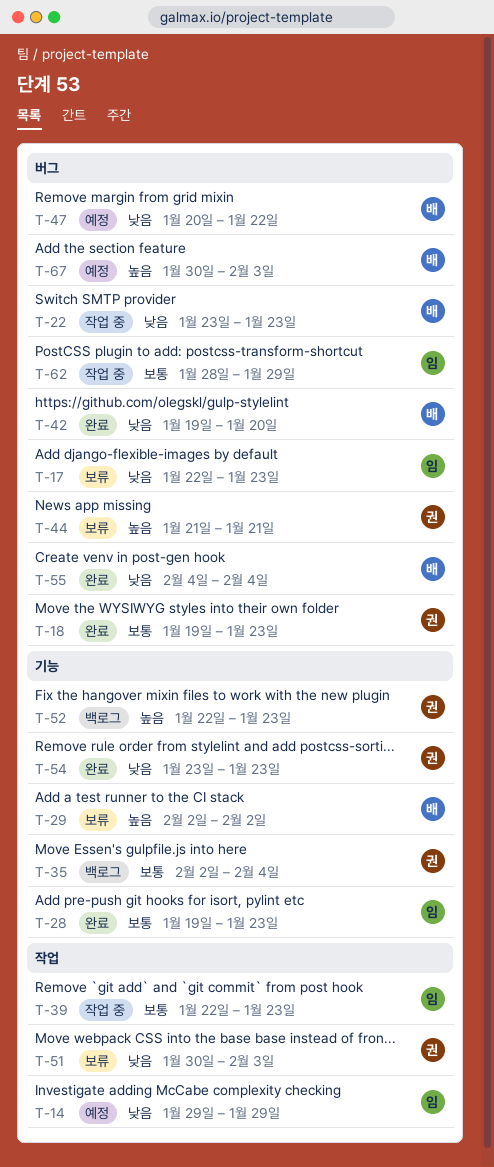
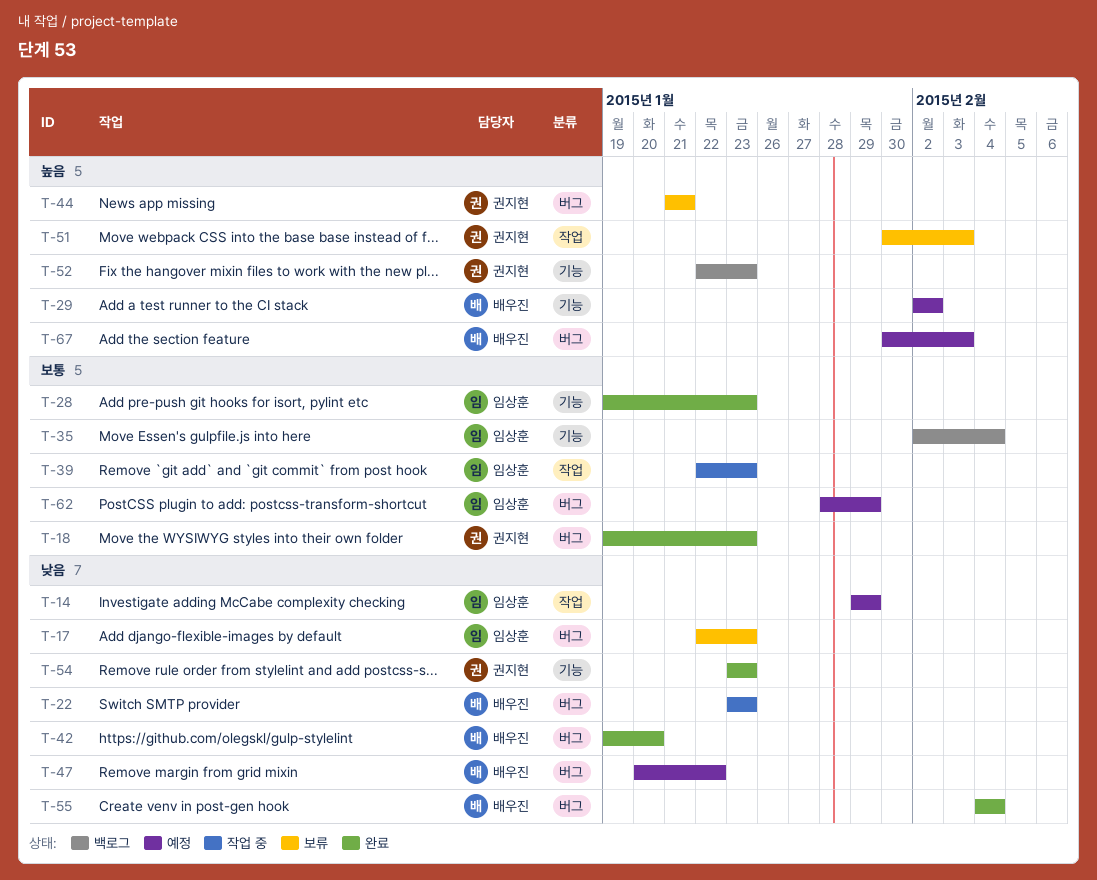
T-29, status: 보류 -> 예정
T-35, owner: 권지현 -> 임상훈
T-51, priority: 낮음 -> 높음
T-62, status: 작업 중 -> 예정

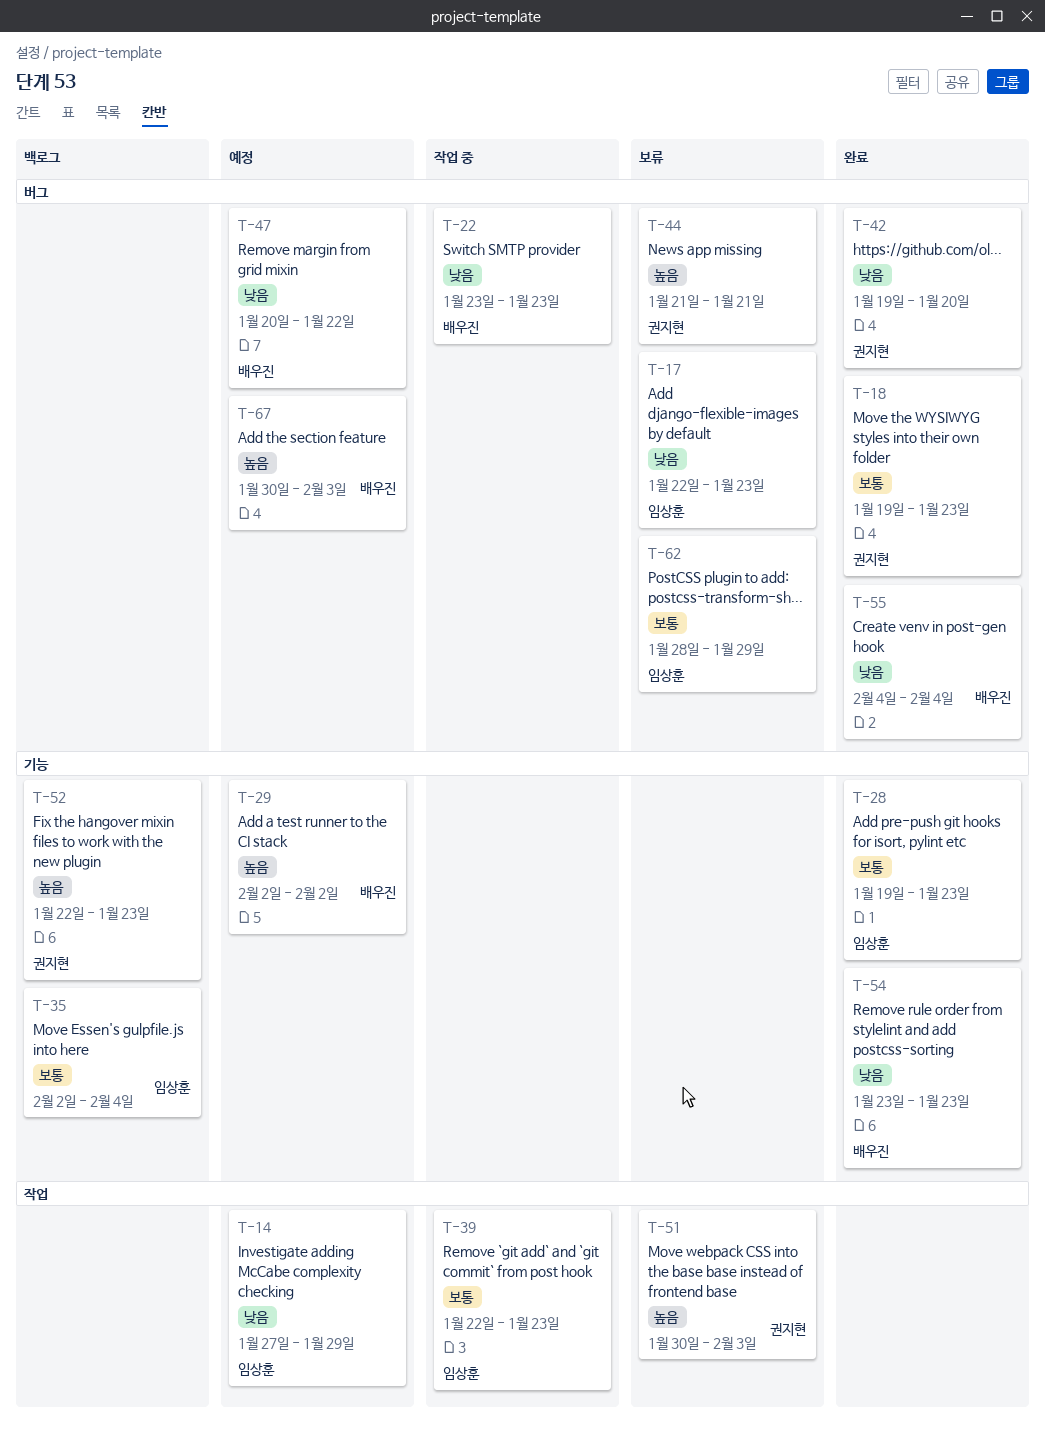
T-14, start: Jan 29 -> Jan 27
T-42, owner: 배우진 -> 권지현
T-54, owner: 권지현 -> 배우진
T-62, status: 예정 -> 보류

